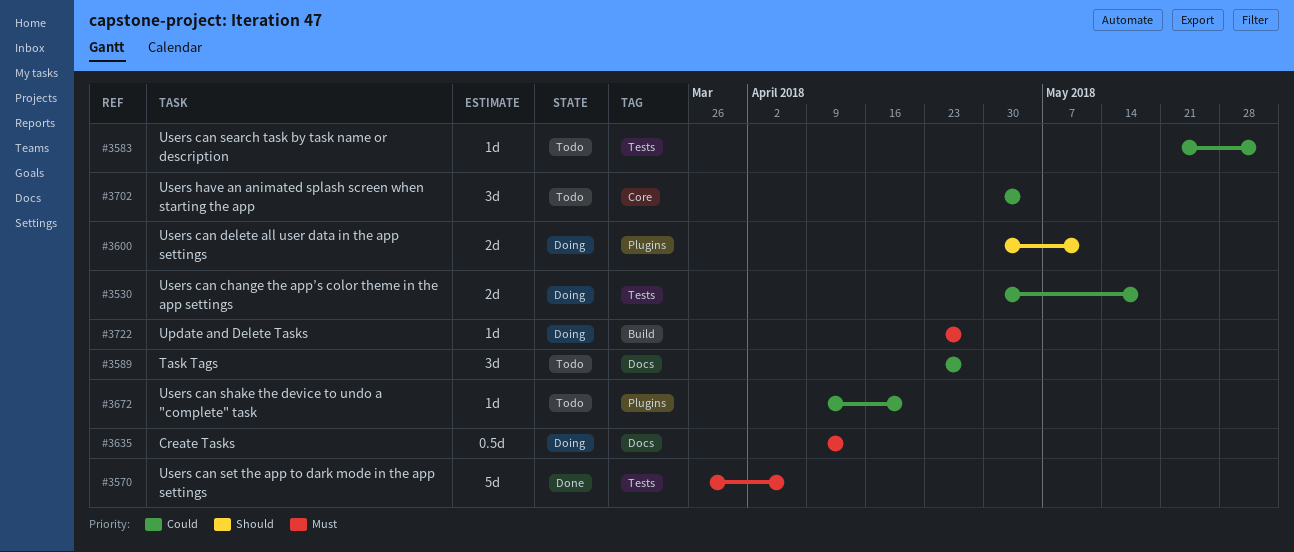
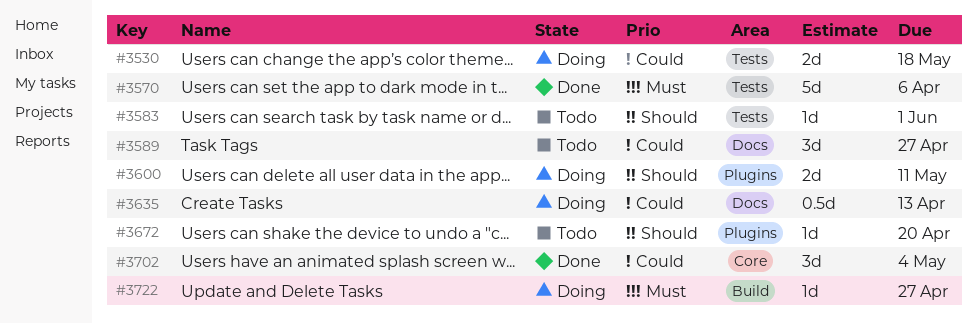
#3583, priority: Could -> Should
#3635, priority: Must -> Could
#3672, priority: Could -> Should
#3702, status: Todo -> Done

